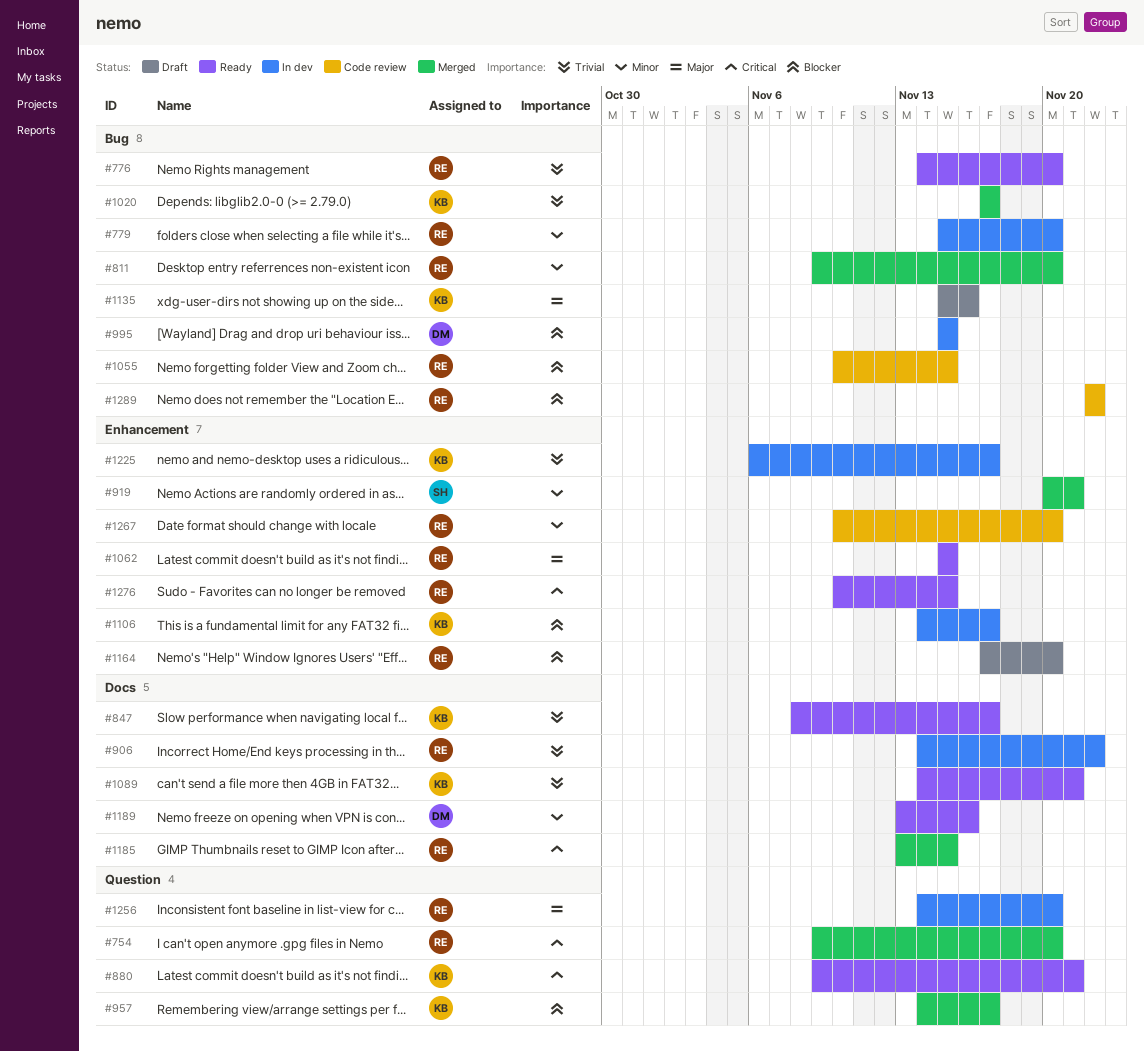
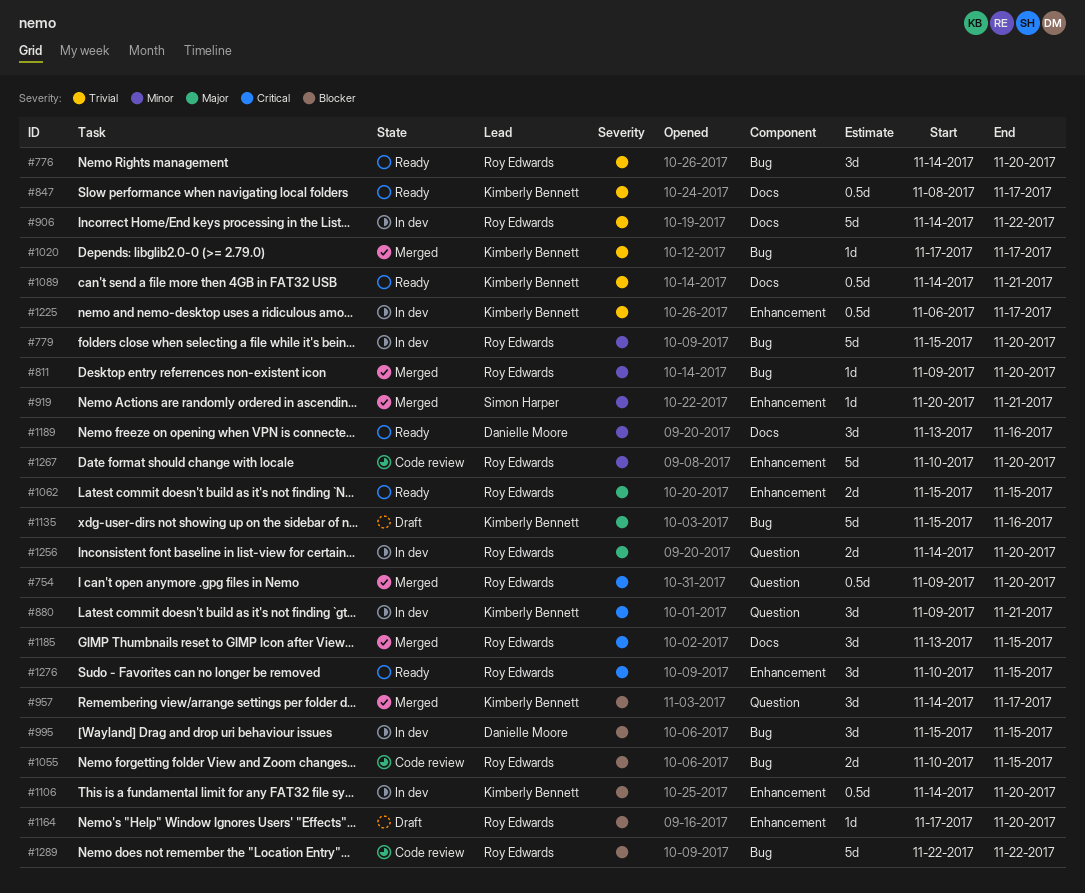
#880, status: Ready -> In dev
#1106, due: Nov 17 -> Nov 20

